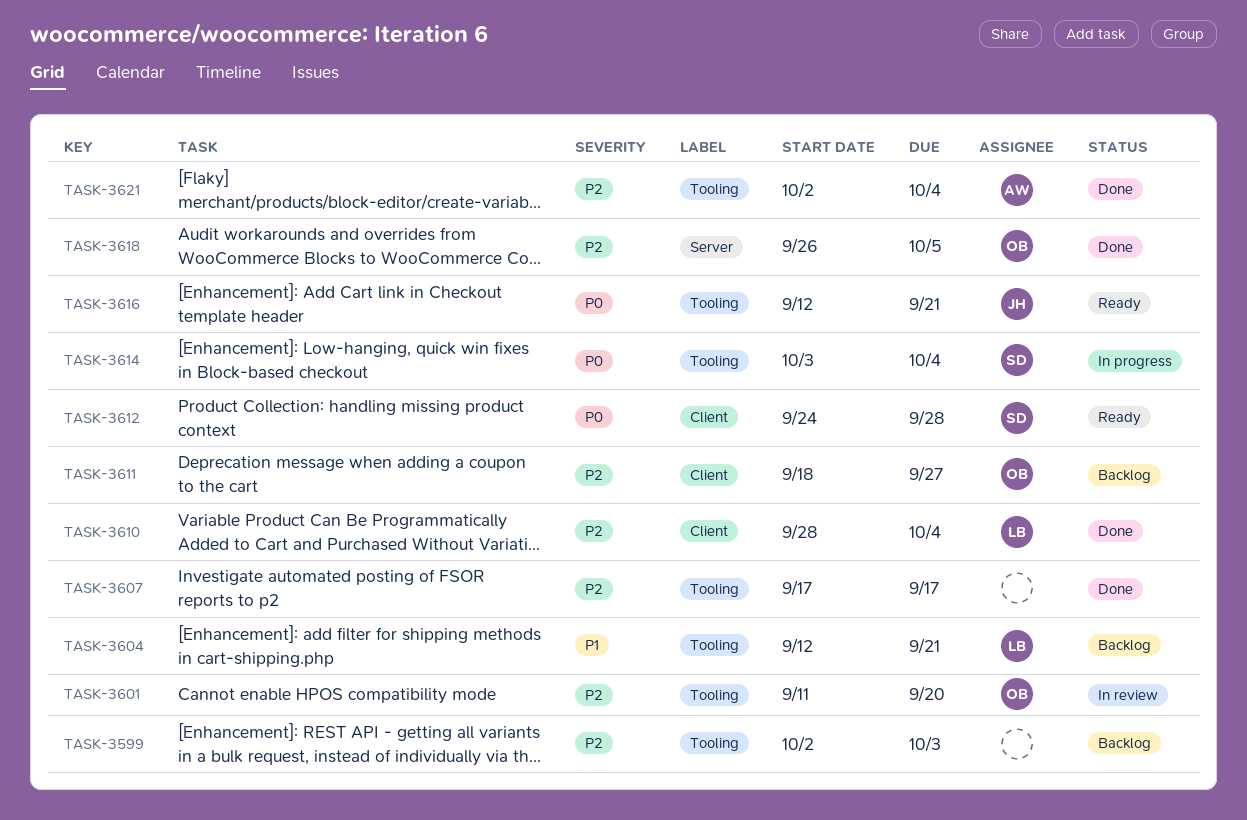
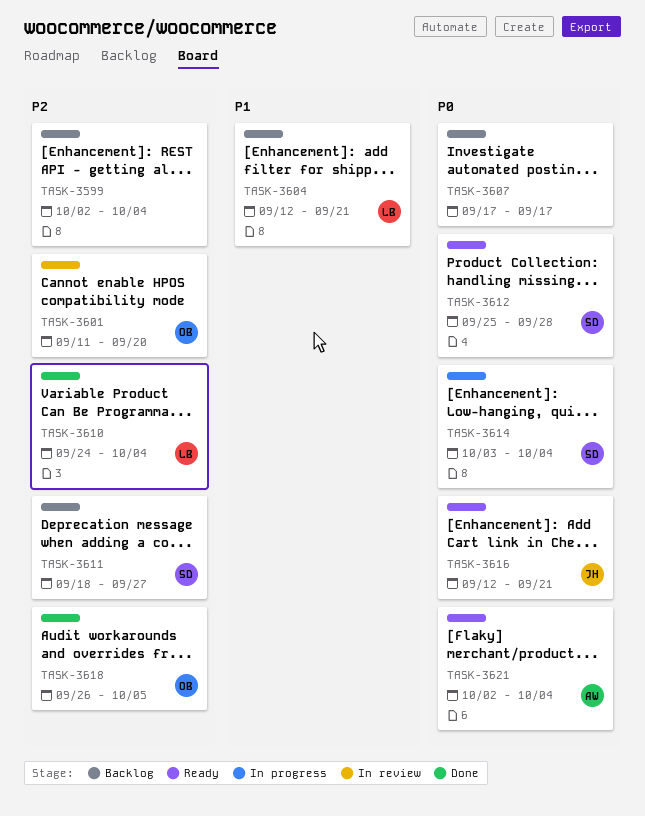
TASK-3599, due: Oct 3 -> Oct 4
TASK-3607, status: Done -> Backlog
TASK-3607, priority: P2 -> P0
TASK-3610, start: Sep 28 -> Sep 24
TASK-3611, owner: OB -> SD
TASK-3612, start: Sep 24 -> Sep 25
TASK-3621, status: Done -> Ready
TASK-3621, priority: P2 -> P0

